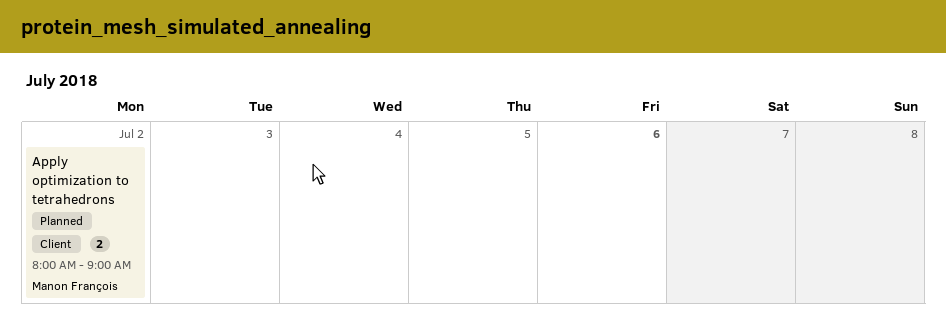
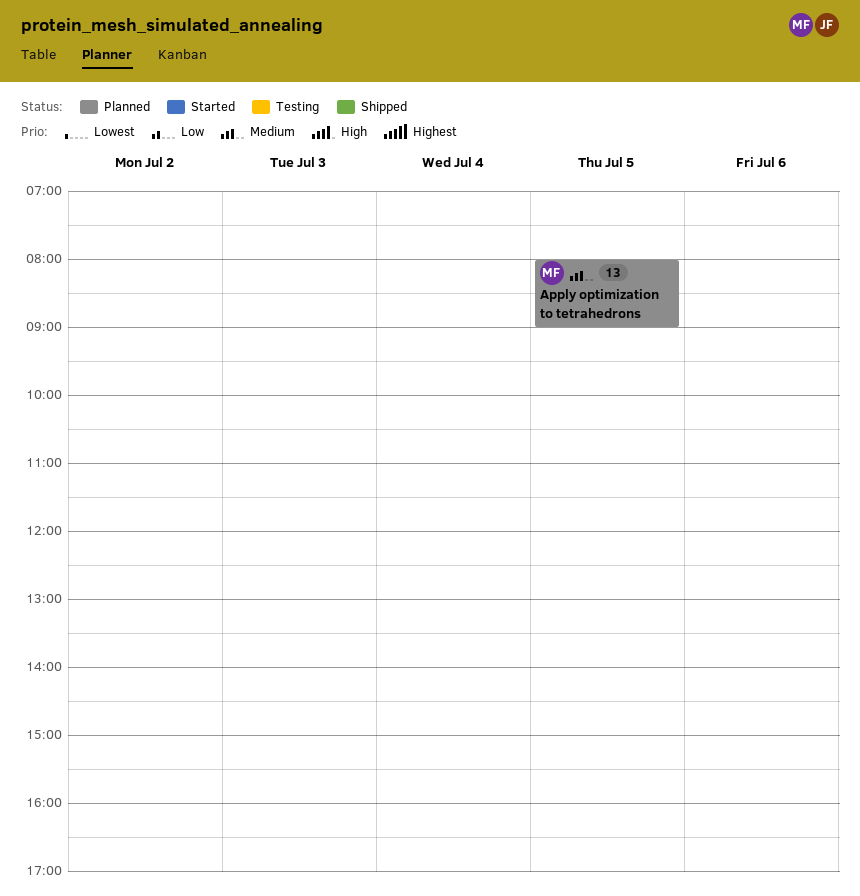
Apply optimization to tetrahedrons, estimate: 2 -> 13
Apply optimization to tetrahedrons, day: Jul 2 -> Jul 5

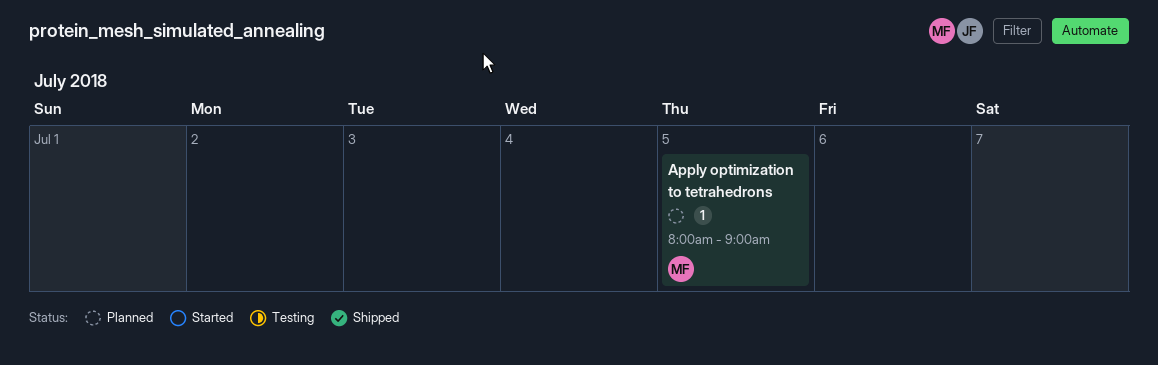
Apply optimization to tetrahedrons, estimate: 13 -> 1

